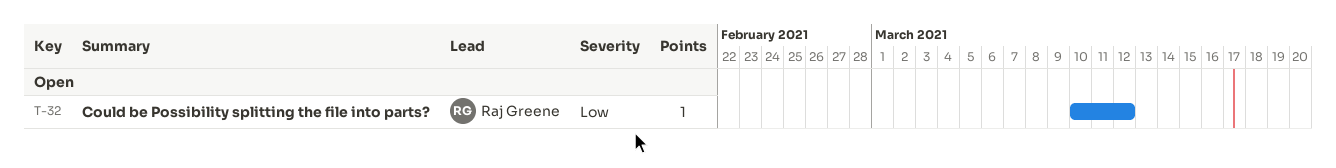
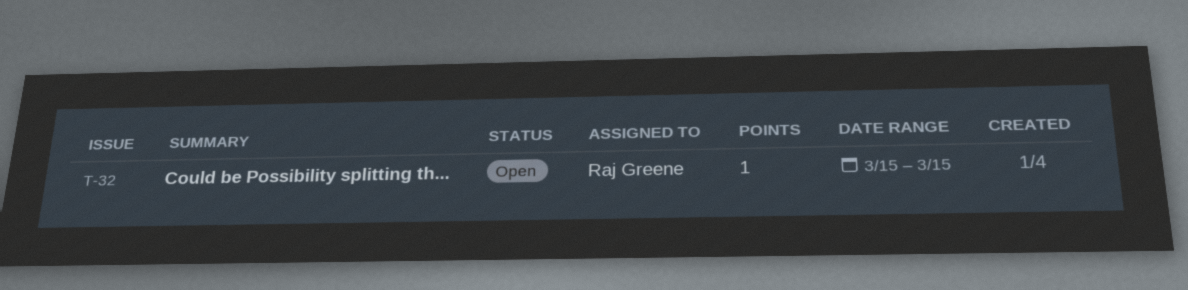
T-32, start: Mar 10 -> Mar 15
T-32, due: Mar 12 -> Mar 15

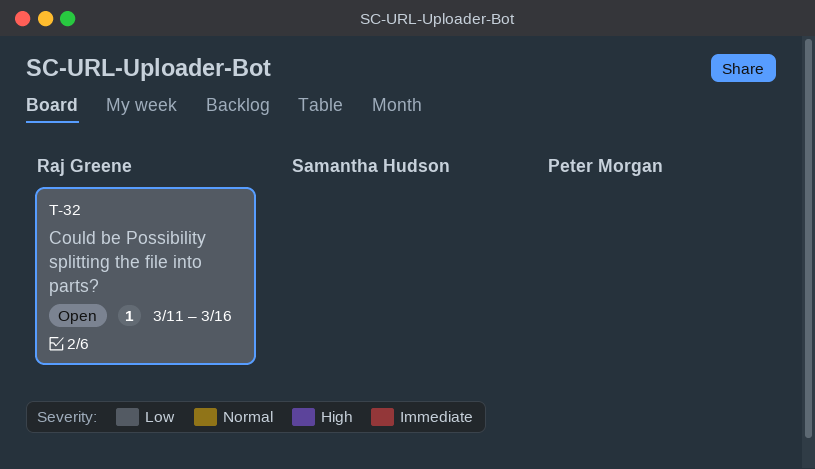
T-32, start: Mar 15 -> Mar 11
T-32, due: Mar 15 -> Mar 16

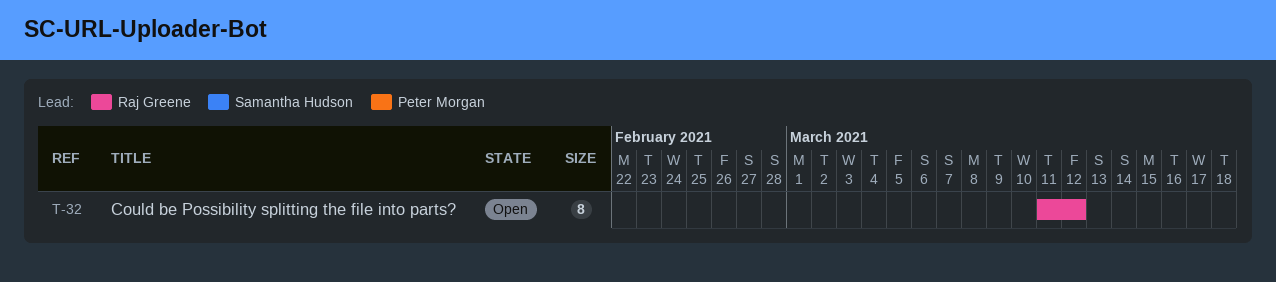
T-32, estimate: 1 -> 8
T-32, due: Mar 16 -> Mar 12

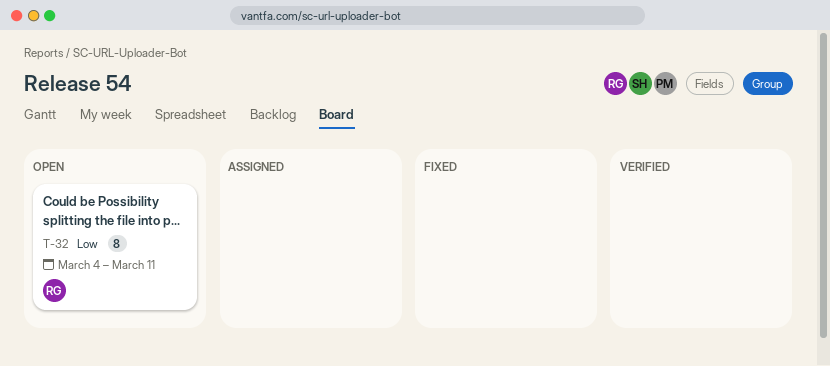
T-32, start: Mar 11 -> Mar 4
T-32, due: Mar 12 -> Mar 11

